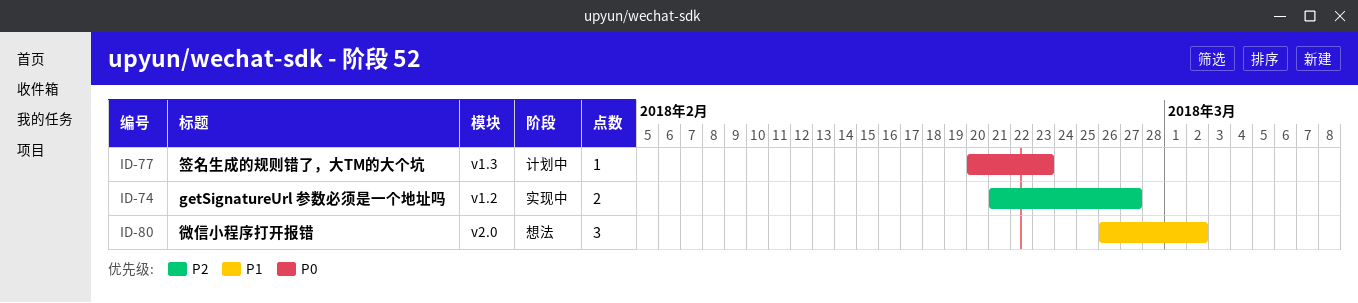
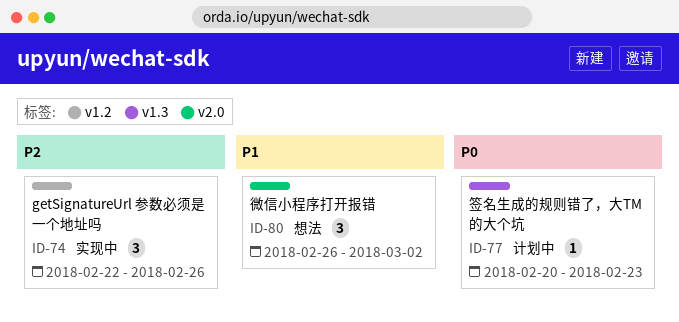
ID-74, estimate: 2 -> 3
ID-74, start: Feb 21 -> Feb 22
ID-74, due: Feb 27 -> Feb 26

